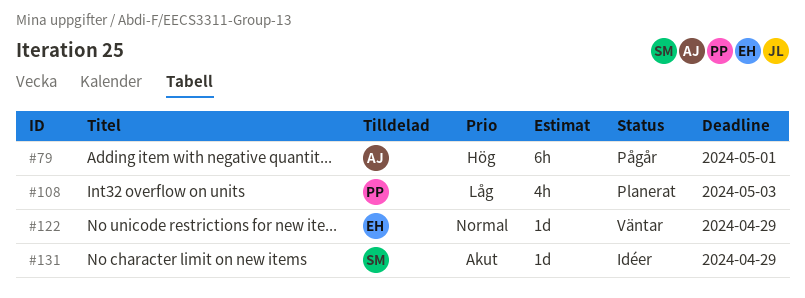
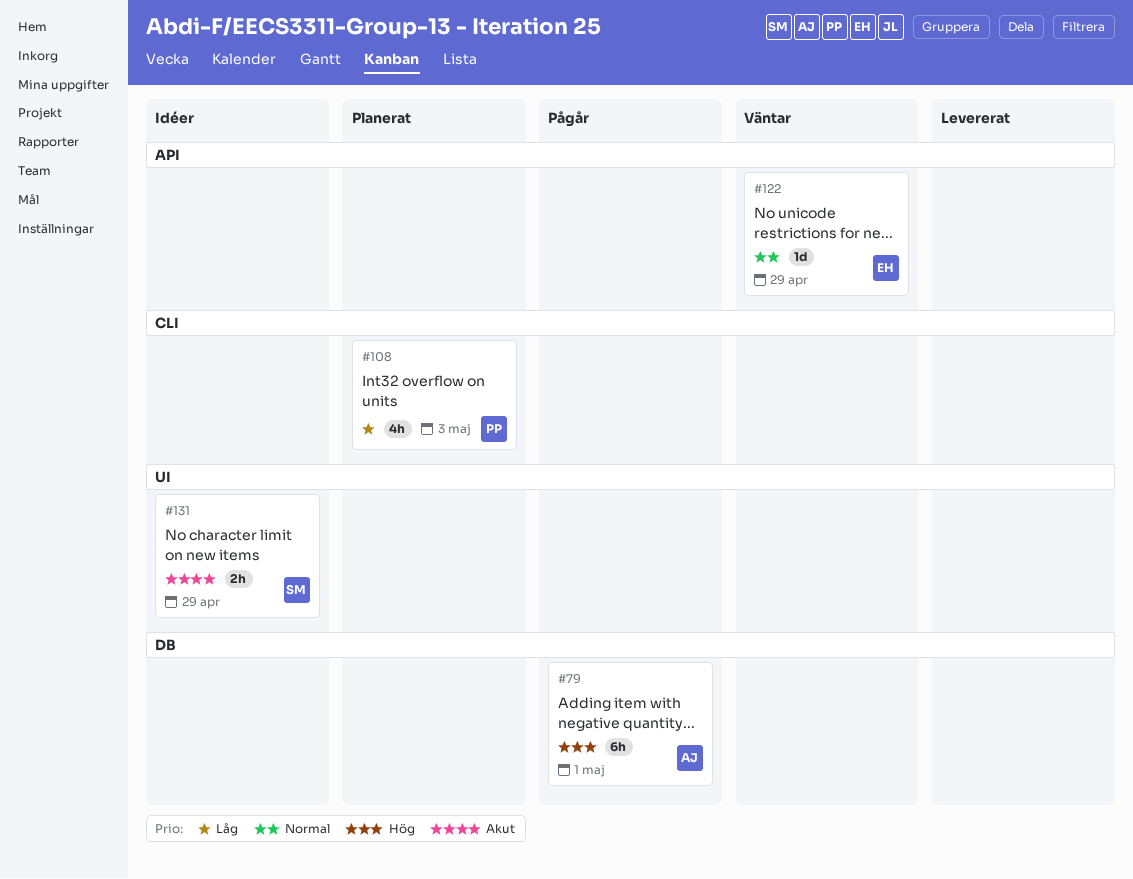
#131, estimate: 1d -> 2h

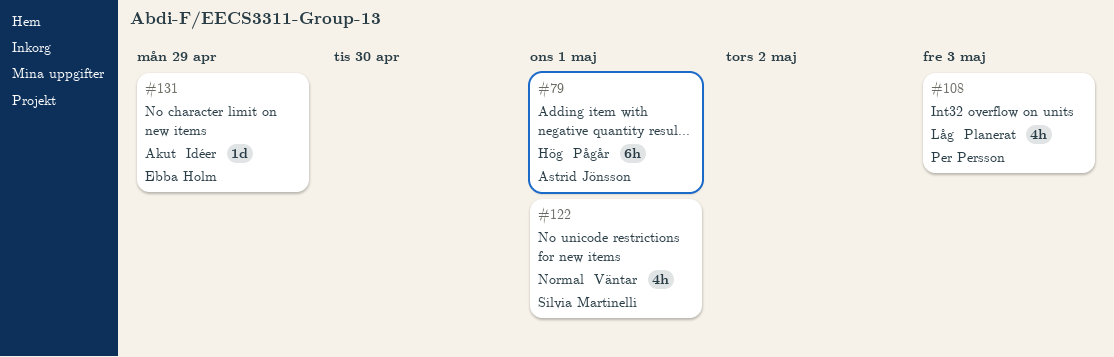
#122, owner: Ebba Holm -> Silvia Martinelli
#122, estimate: 1d -> 4h
#122, due: Apr 29 -> May 1
#131, owner: Silvia Martinelli -> Ebba Holm
#131, estimate: 2h -> 1d

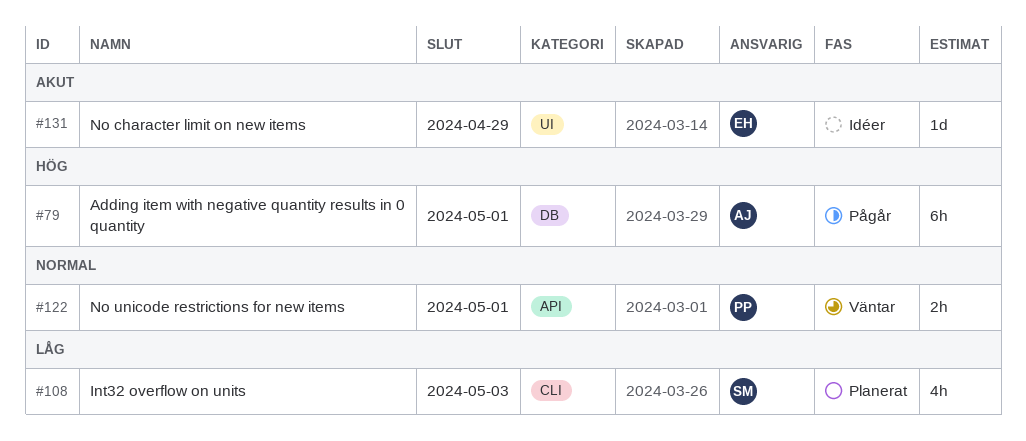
#108, owner: Per Persson -> Silvia Martinelli
#122, owner: Silvia Martinelli -> Per Persson
#122, estimate: 4h -> 2h

